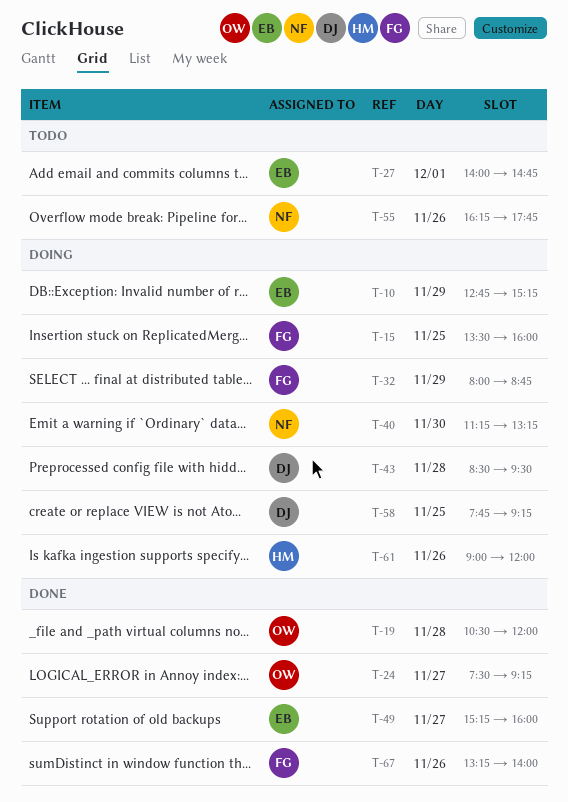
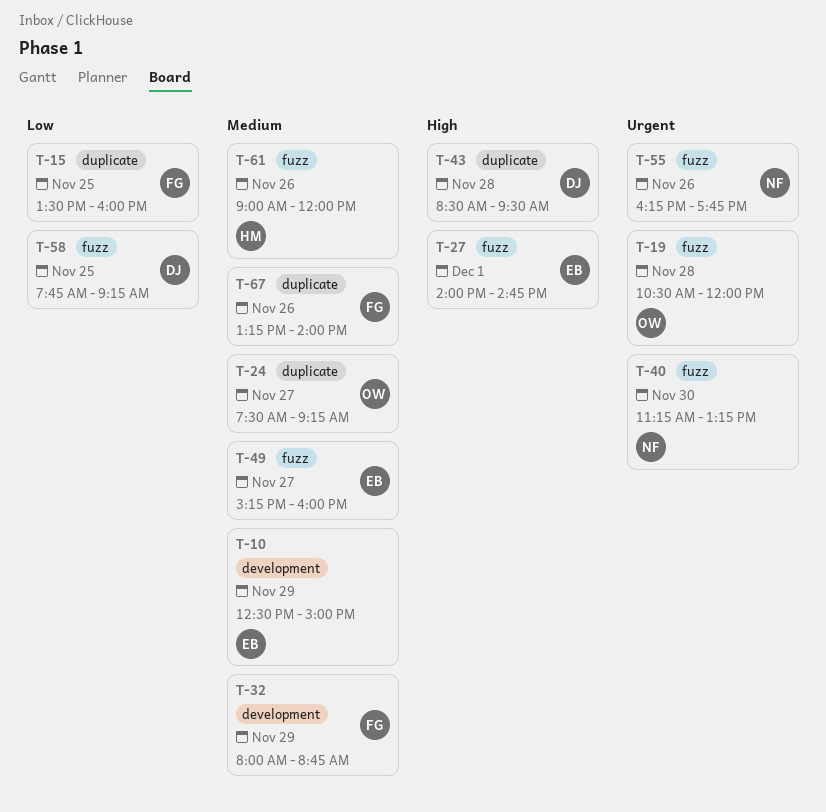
T-10, begins: 12:45 -> 12:30
T-10, ends: 15:15 -> 15:00

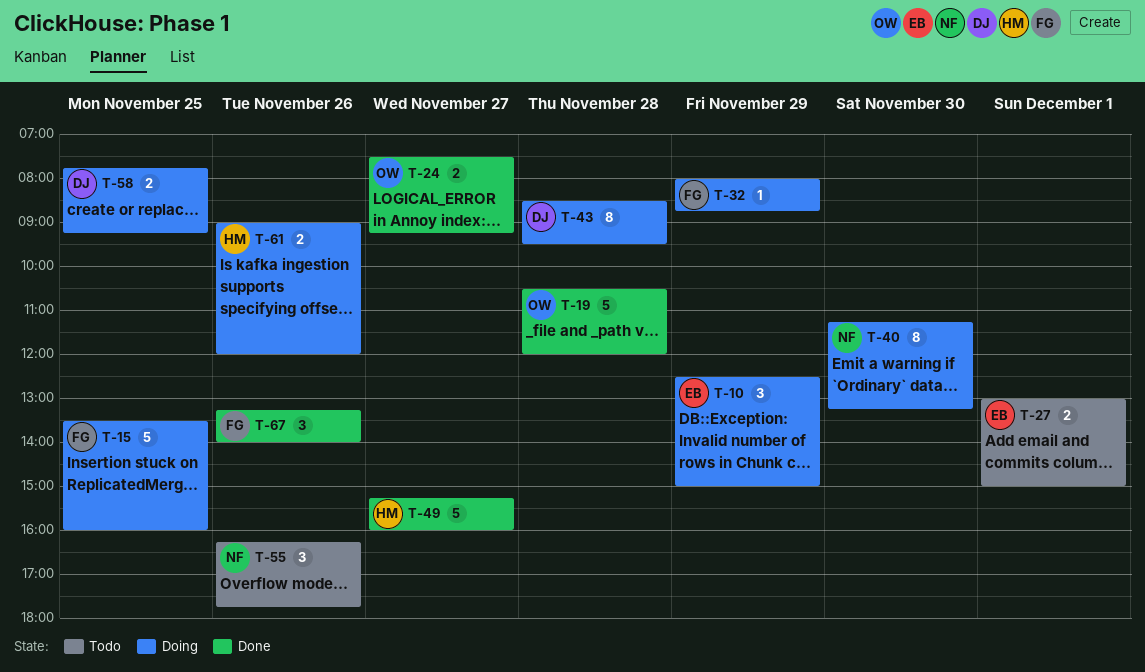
T-27, begins: 14:00 -> 13:00
T-27, ends: 14:45 -> 15:00
T-49, owner: EB -> HM

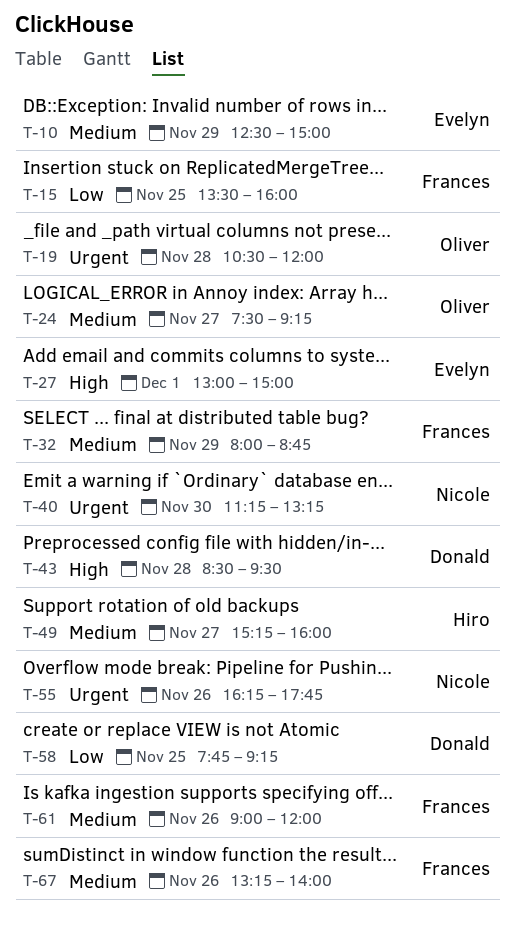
T-61, owner: Hiro -> Frances

